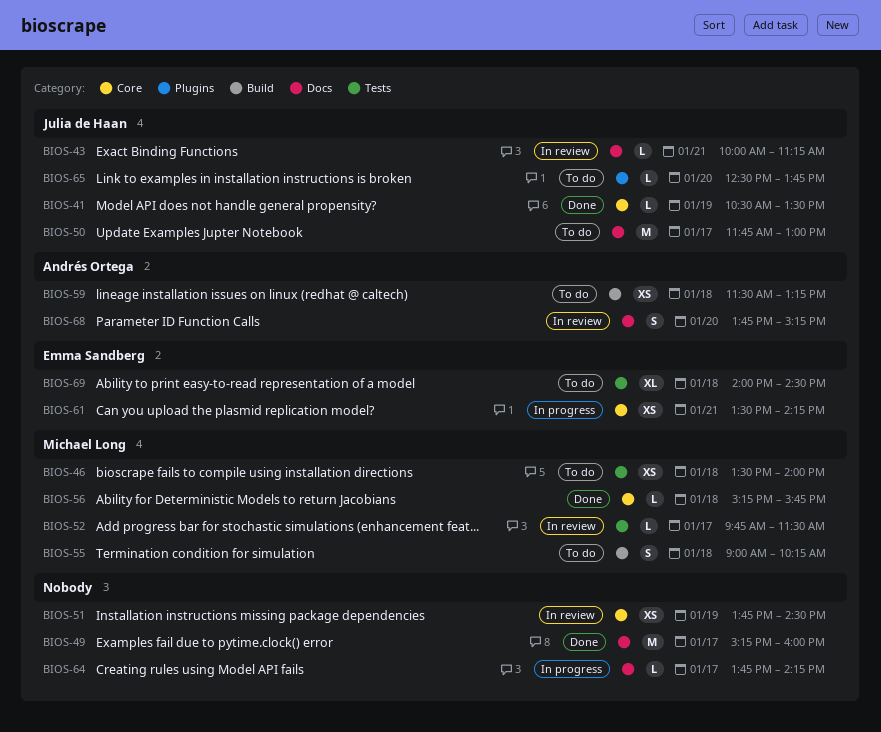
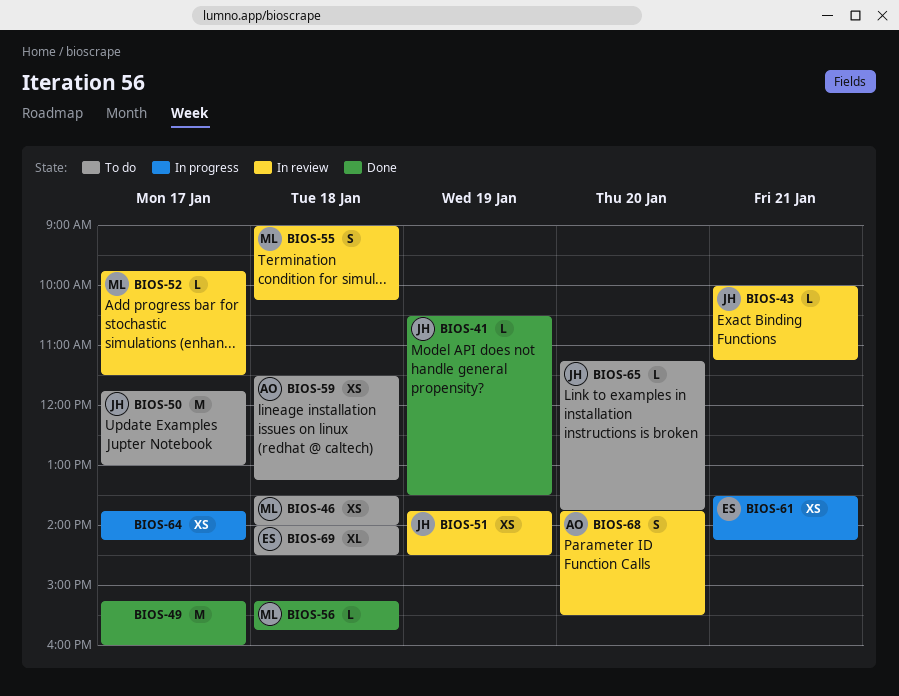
BIOS-51, owner: none -> Julia de Haan
BIOS-55, status: To do -> In review
BIOS-64, estimate: L -> XS
BIOS-65, begins: 12:30 -> 11:15
BIOS-68, ends: 15:15 -> 15:30

